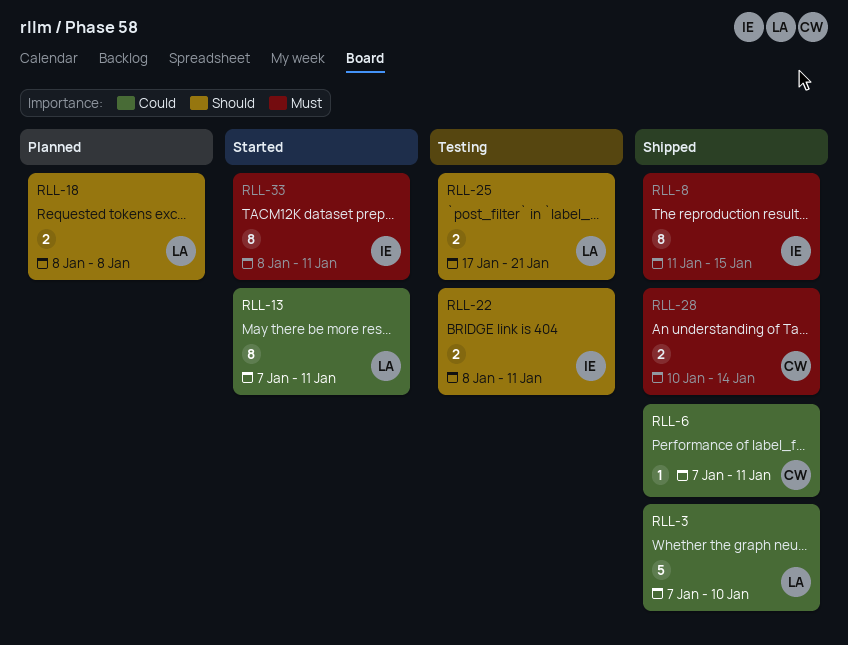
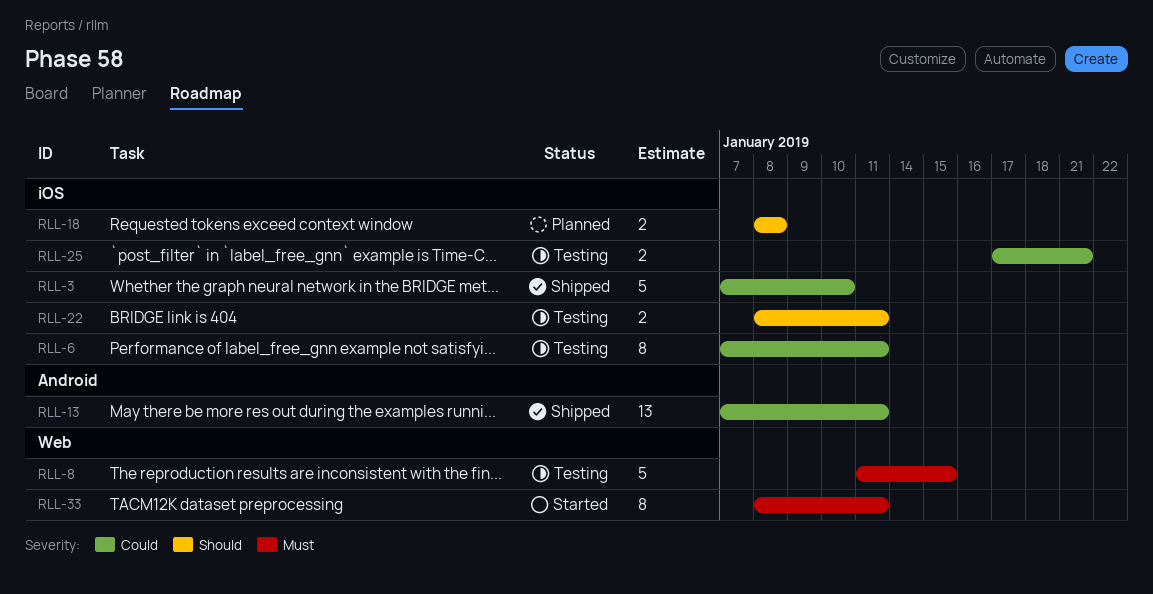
RLL-6, status: Shipped -> Testing
RLL-6, estimate: 1 -> 8
RLL-8, status: Shipped -> Testing
RLL-8, estimate: 8 -> 5
RLL-13, status: Started -> Shipped
RLL-13, estimate: 8 -> 13
RLL-25, priority: Should -> Could
RLL-28: present -> none

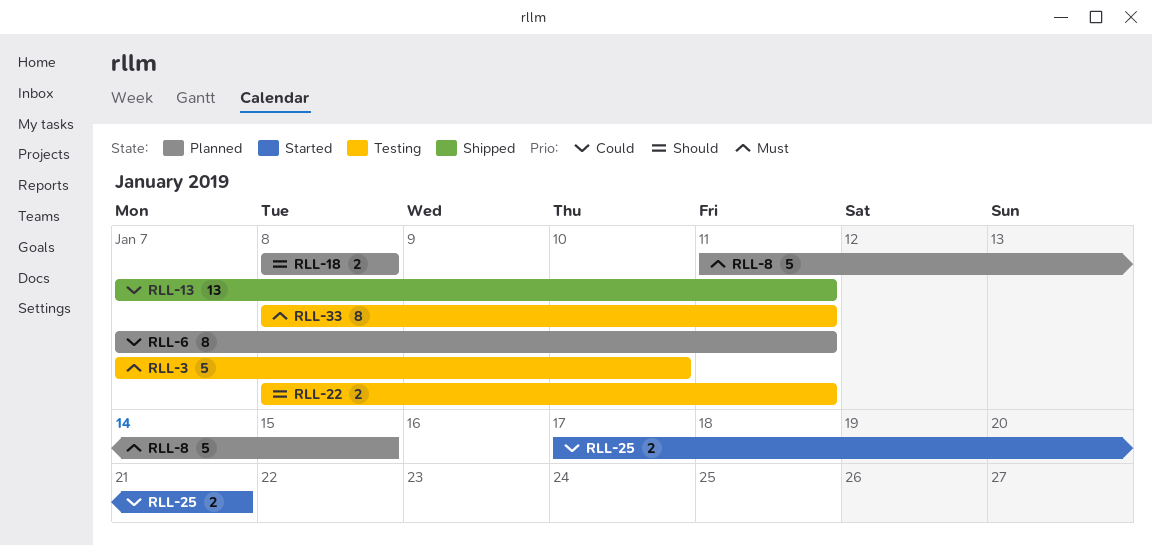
RLL-3, status: Shipped -> Testing
RLL-3, priority: Could -> Must
RLL-6, status: Testing -> Planned
RLL-8, status: Testing -> Planned
RLL-25, status: Testing -> Started
RLL-33, status: Started -> Testing

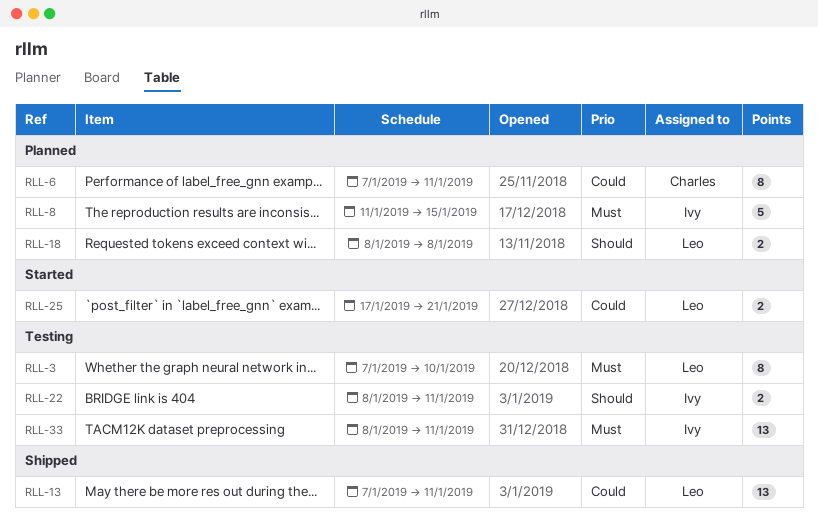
RLL-3, estimate: 5 -> 8
RLL-33, estimate: 8 -> 13

